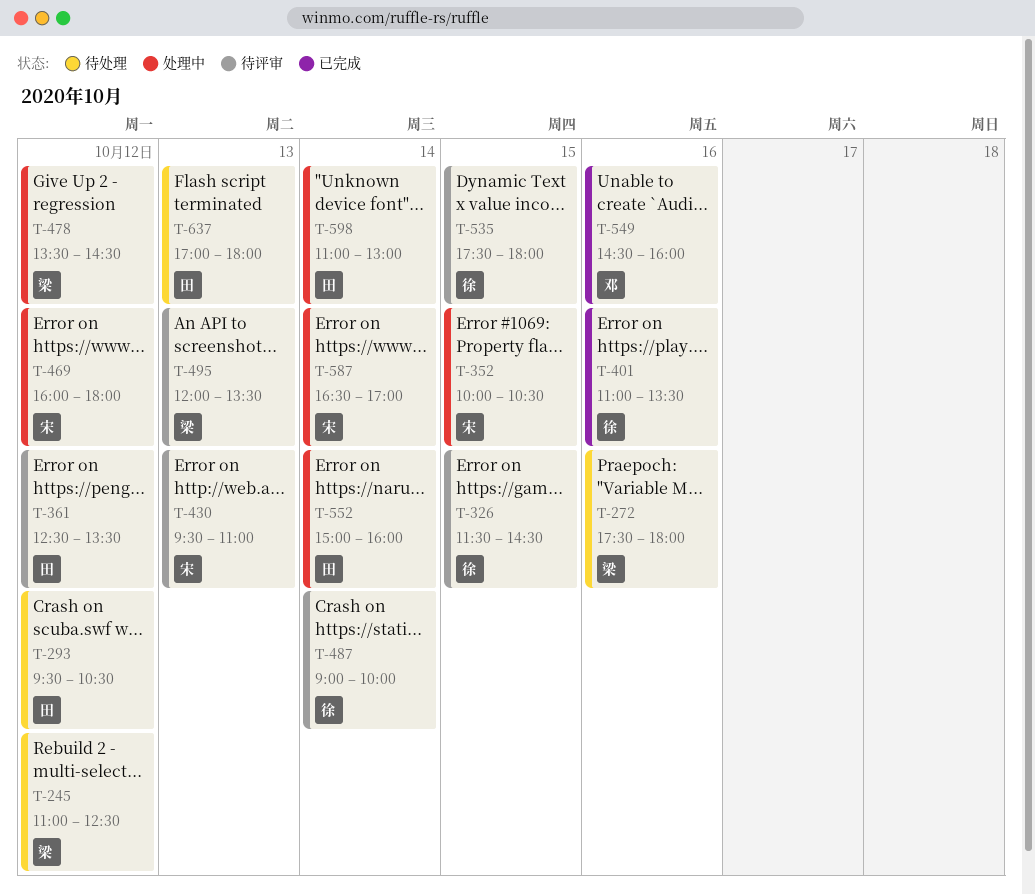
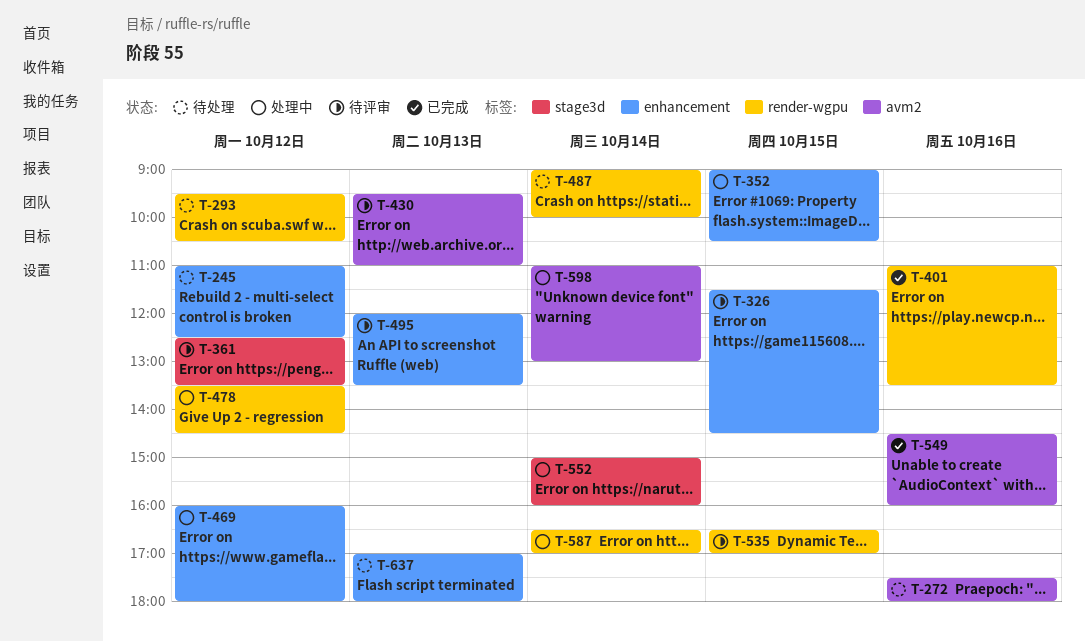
T-352, begins: 10:00 -> 09:00
T-487, status: 待评审 -> 待处理
T-535, begins: 17:30 -> 16:30
T-535, ends: 18:00 -> 17:00

